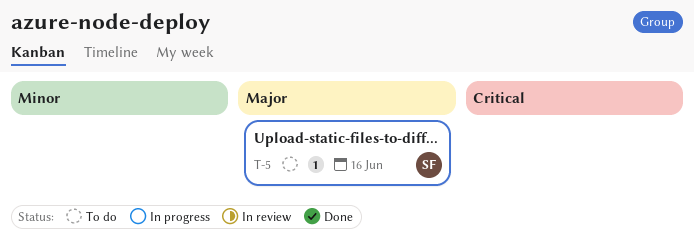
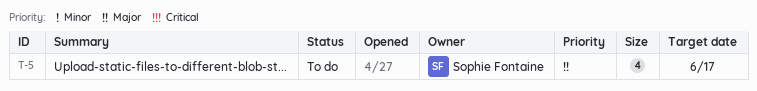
T-5, estimate: 1 -> 4
T-5, due: Jun 16 -> Jun 17

